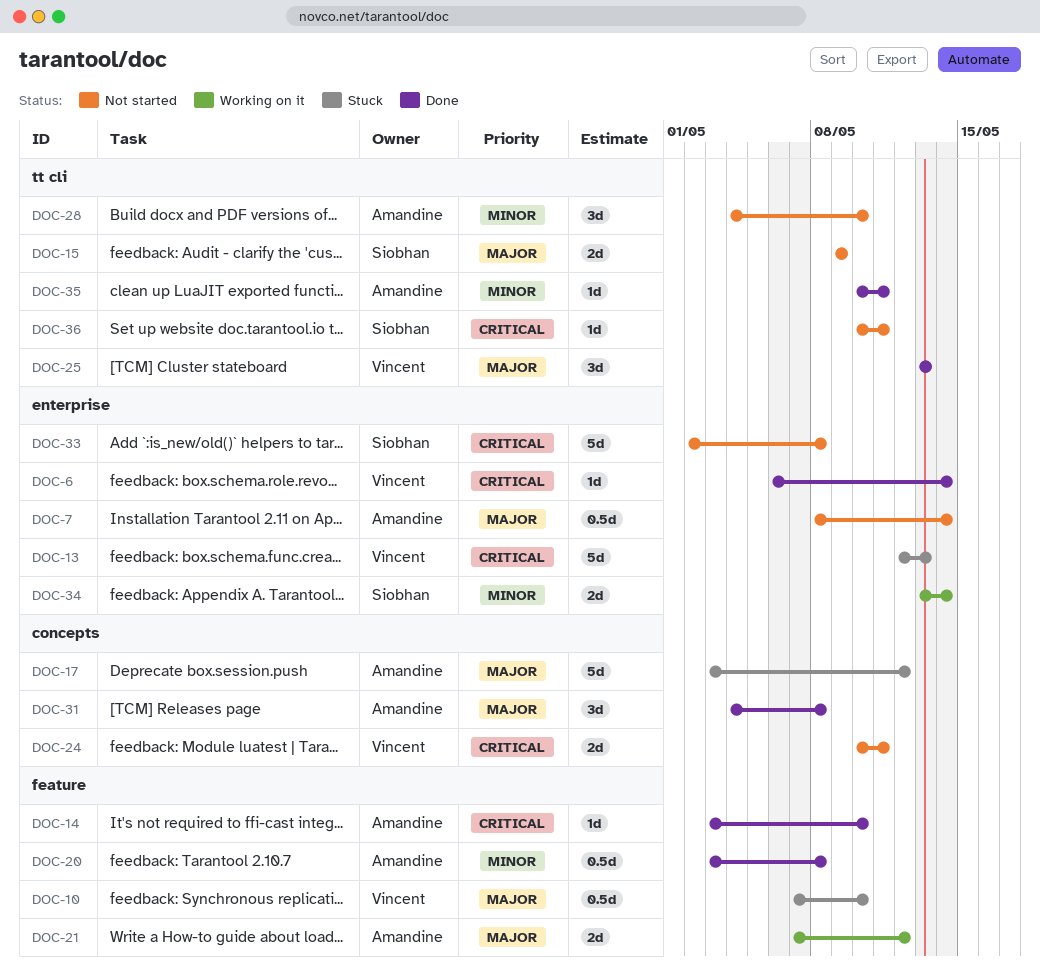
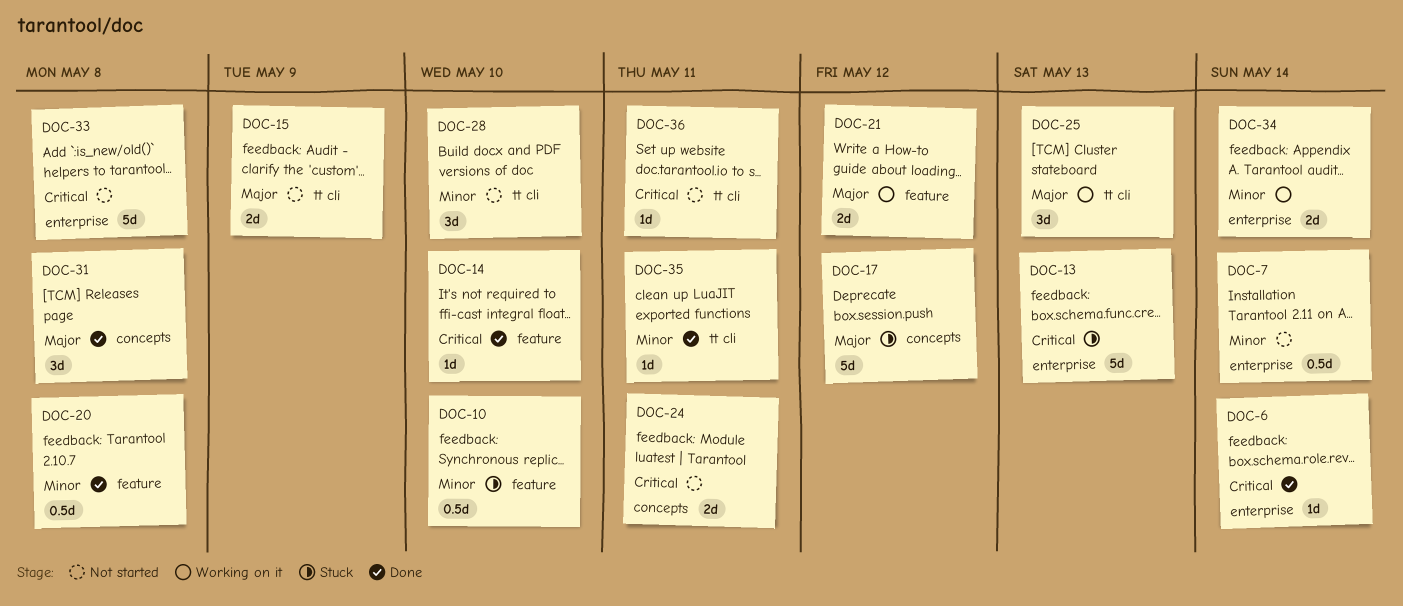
DOC-7, priority: Major -> Minor
DOC-10, priority: Major -> Minor
DOC-25, status: Done -> Working on it

